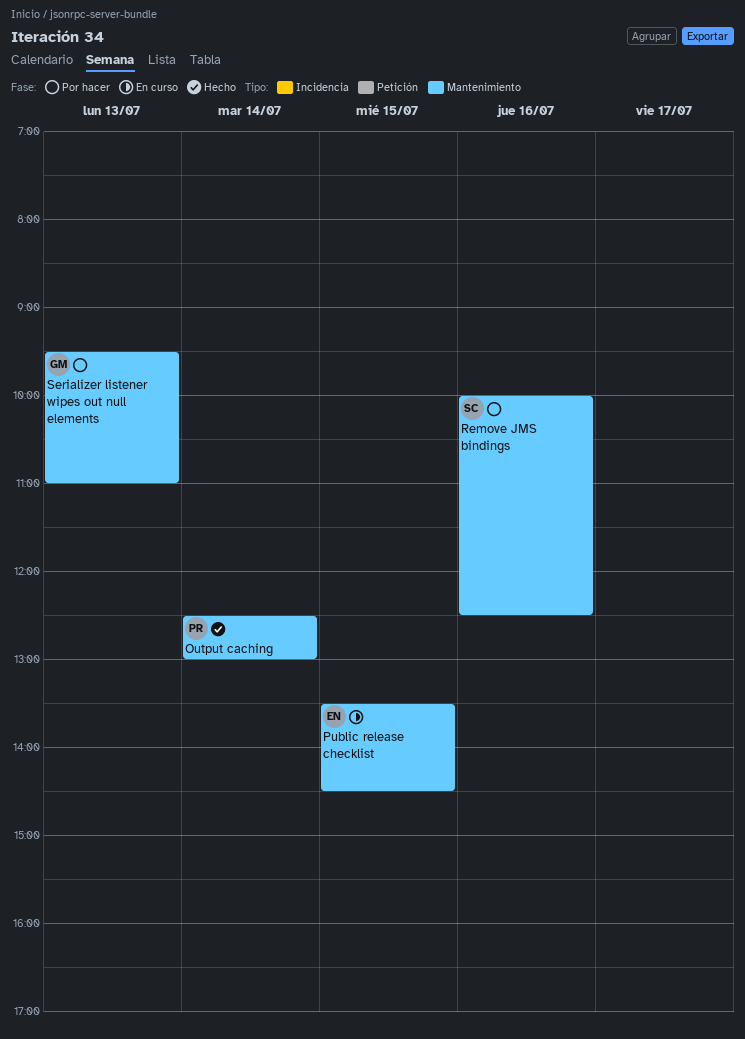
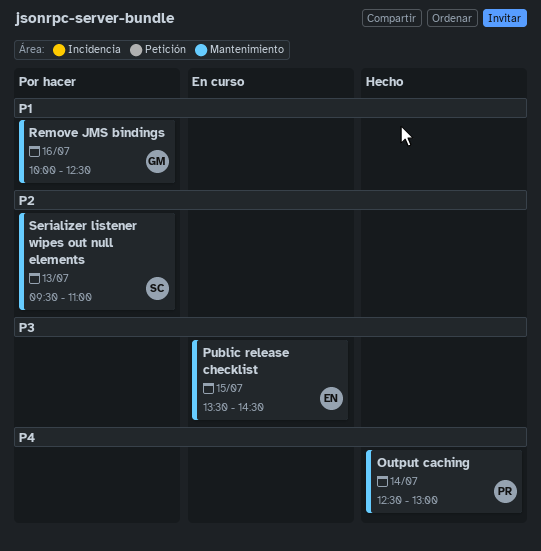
Remove JMS bindings, owner: SC -> GM
Serializer listener wipes out null elements, owner: GM -> SC

